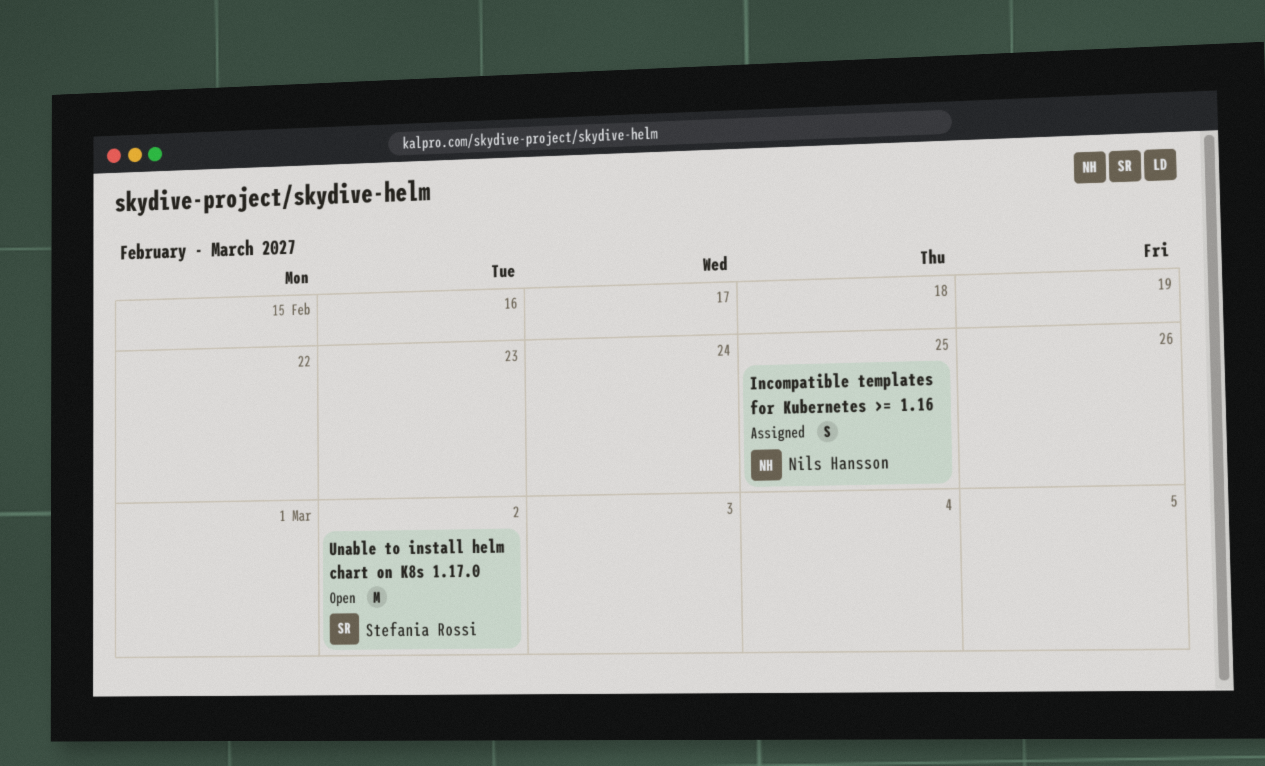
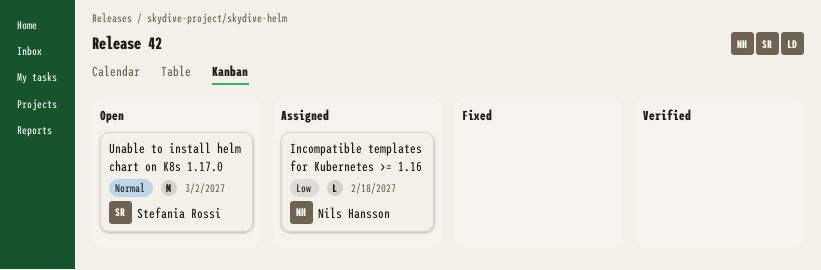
Incompatible templates for Kubernetes >= 1.16, estimate: S -> L
Incompatible templates for Kubernetes >= 1.16, due: Feb 25 -> Feb 18

